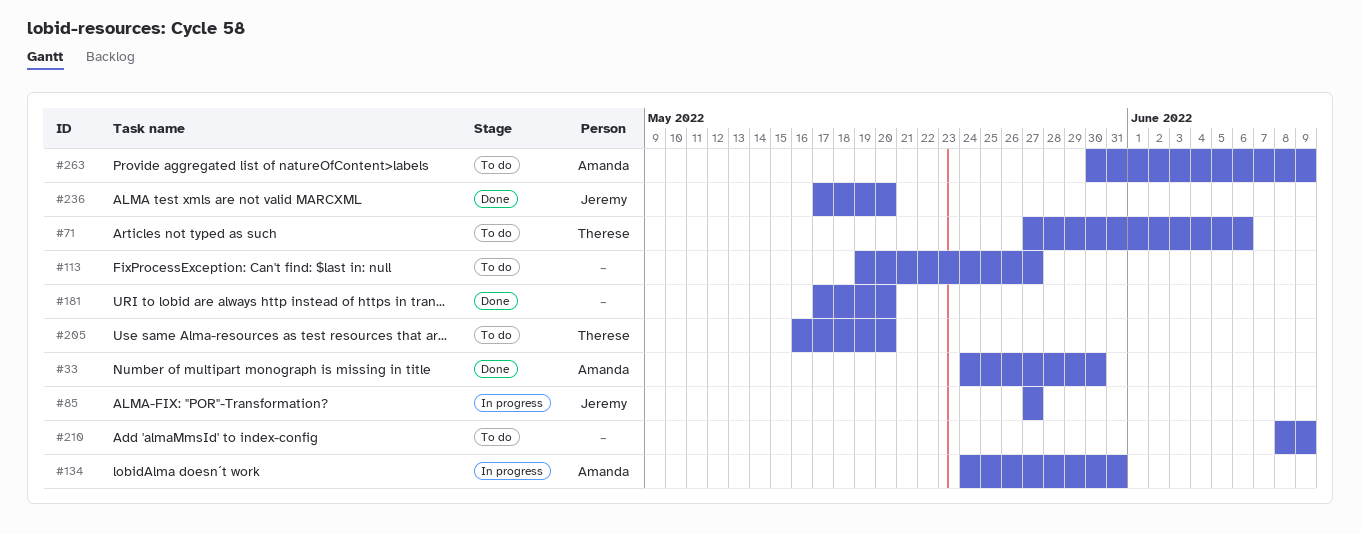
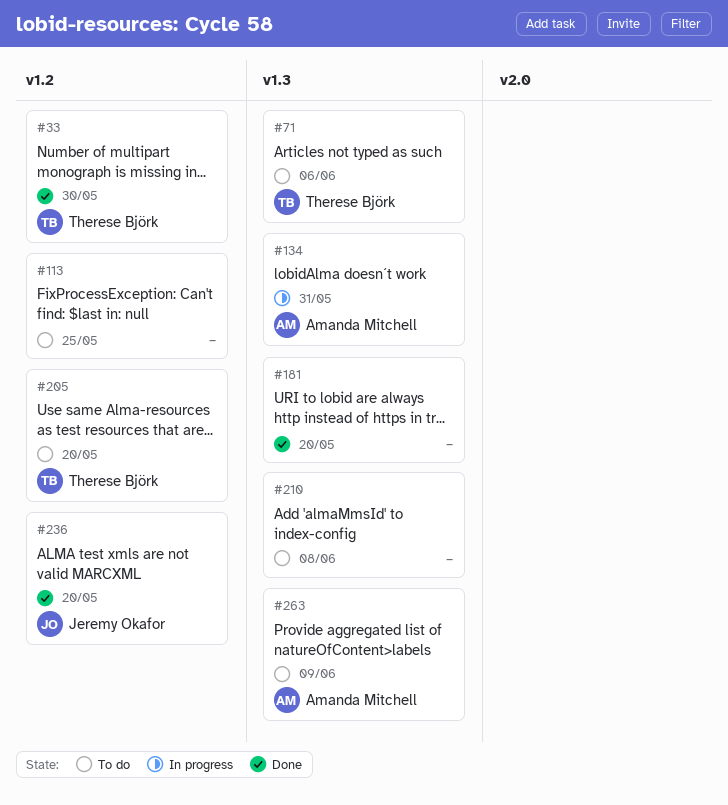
#33, owner: Amanda Mitchell -> Therese Björk
#85: present -> none
#113, due: May 27 -> May 25
#210, due: Jun 9 -> Jun 8

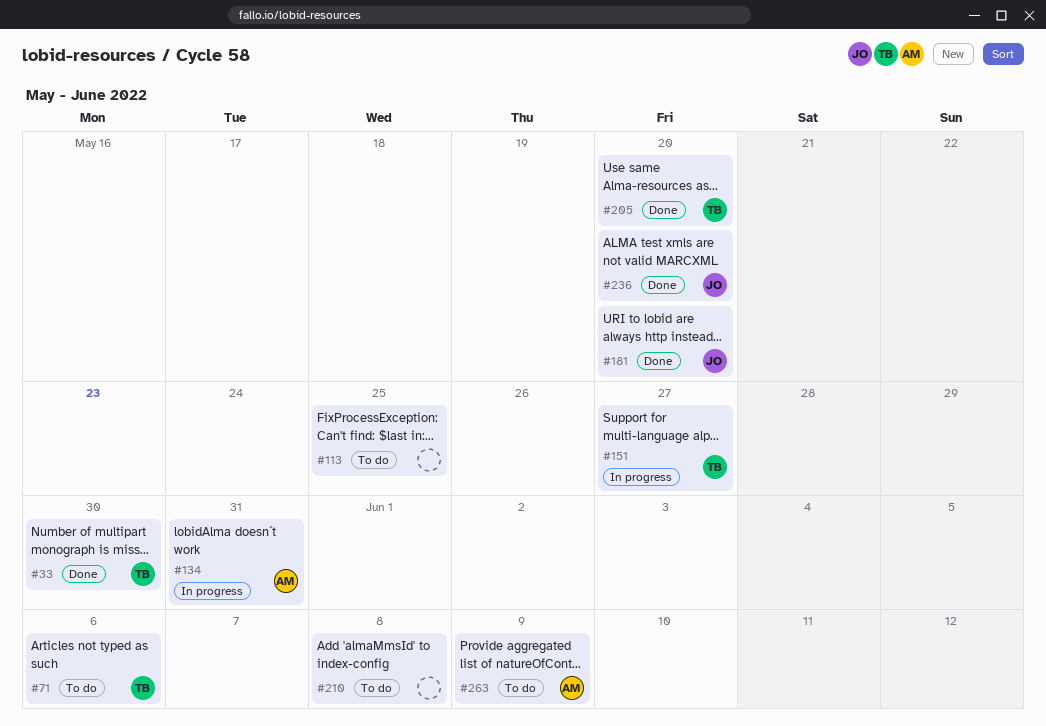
#151: none -> present
#181, owner: none -> Jeremy Okafor
#205, status: To do -> Done

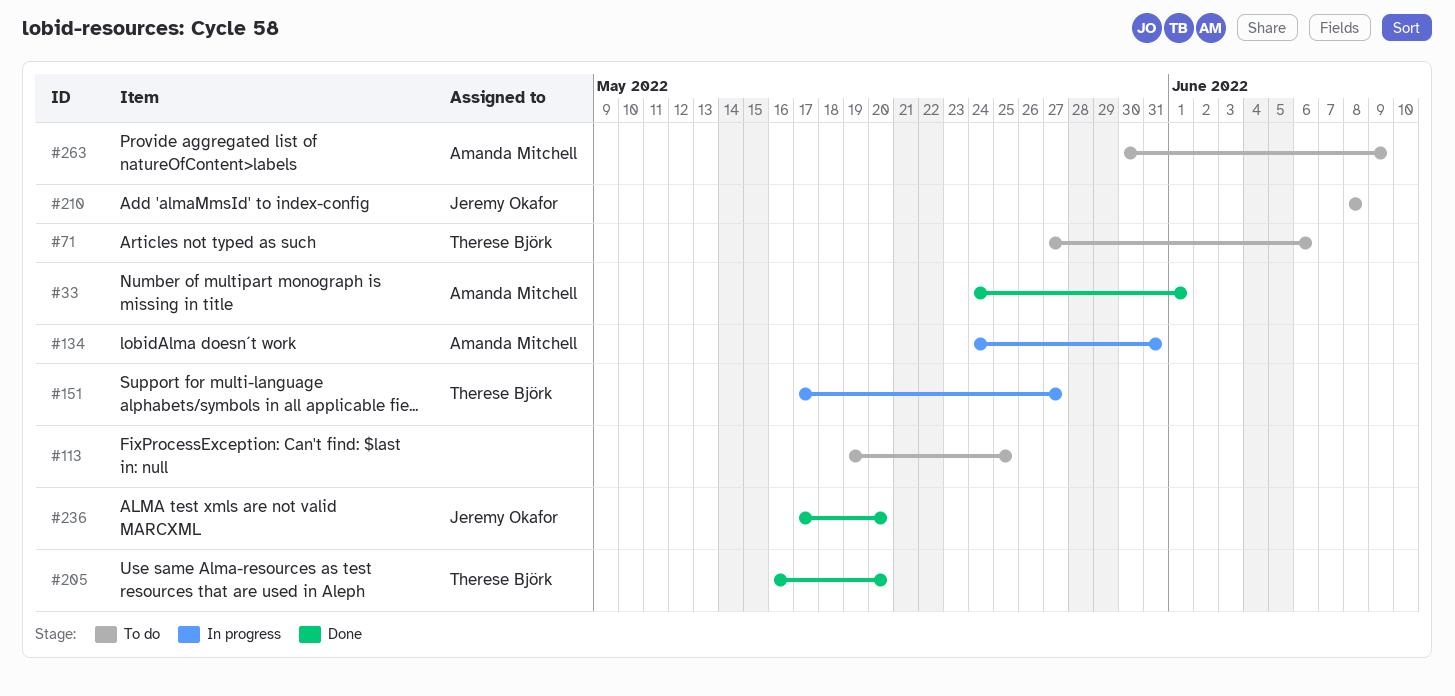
#33, owner: Therese Björk -> Amanda Mitchell
#33, due: May 30 -> Jun 1
#181: present -> none
#210, owner: none -> Jeremy Okafor

